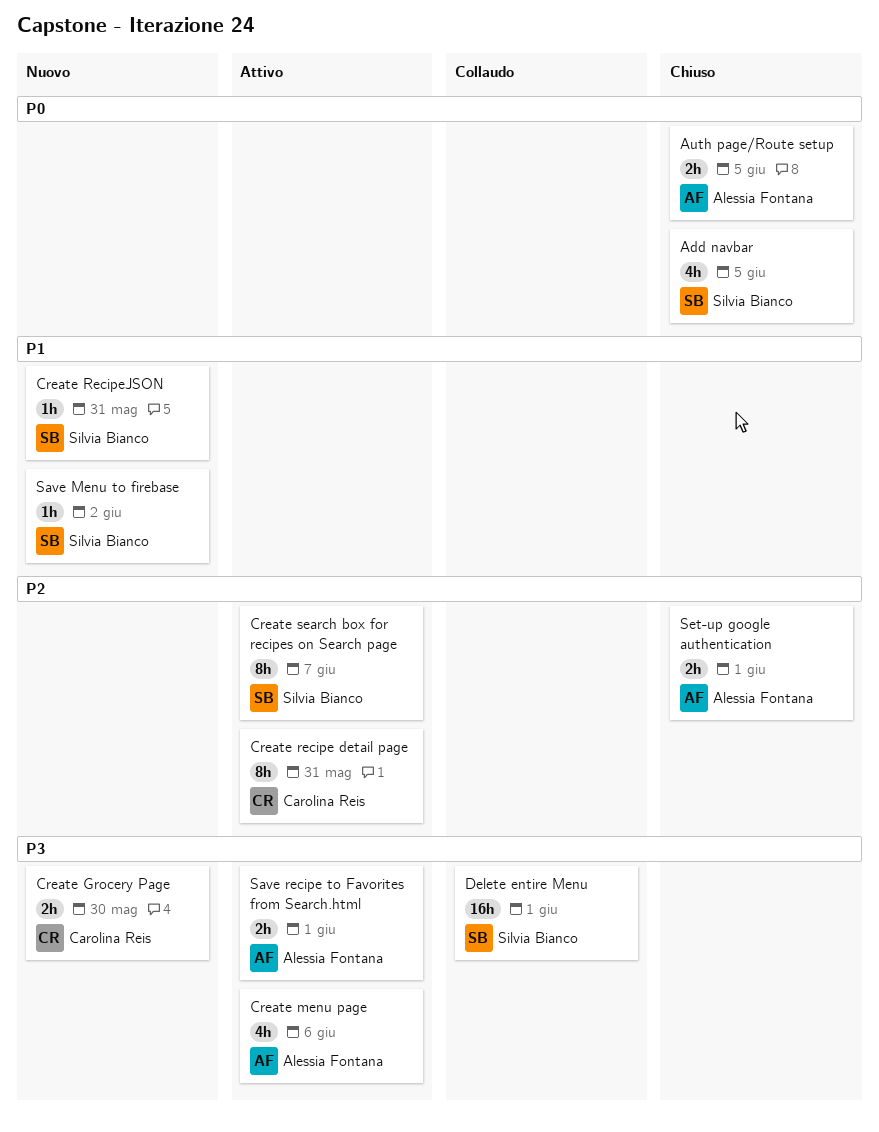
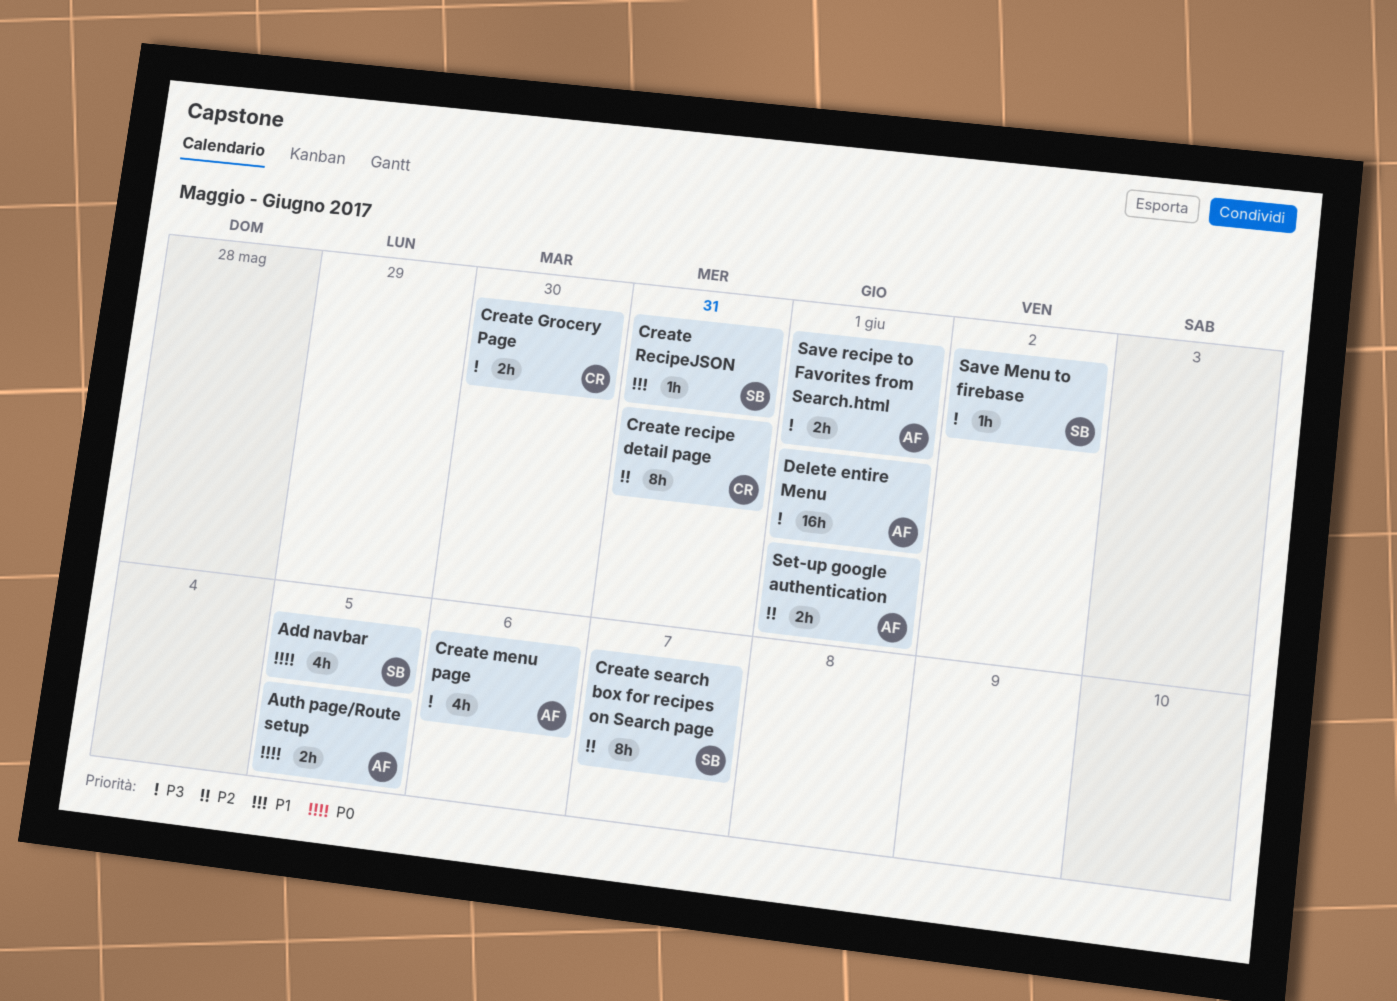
Delete entire Menu, owner: Silvia Bianco -> Alessia Fontana
Save Menu to firebase, priority: P1 -> P3

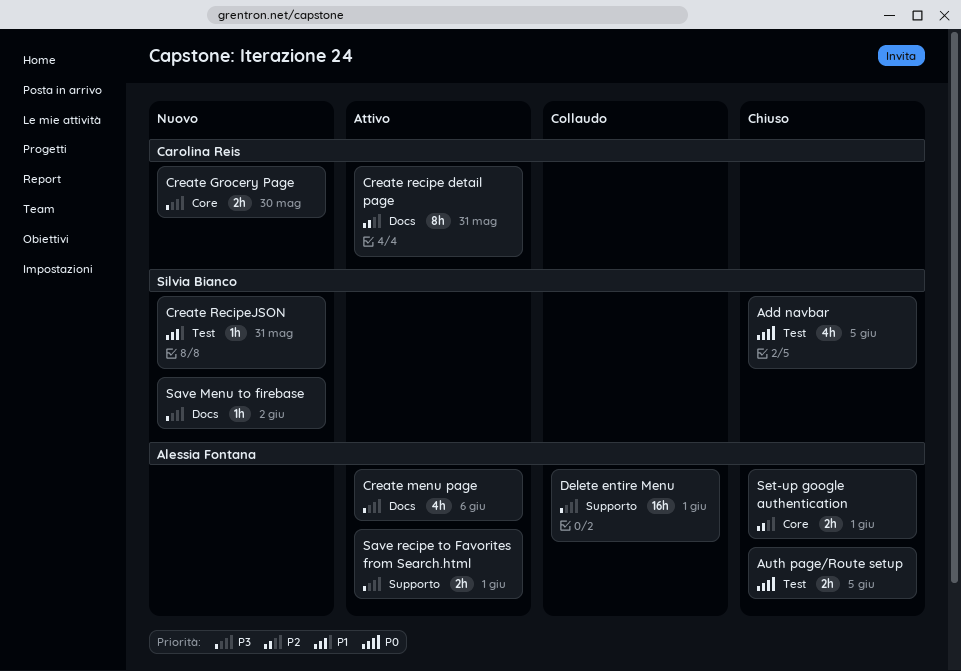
Create search box for recipes on Search page: present -> none

